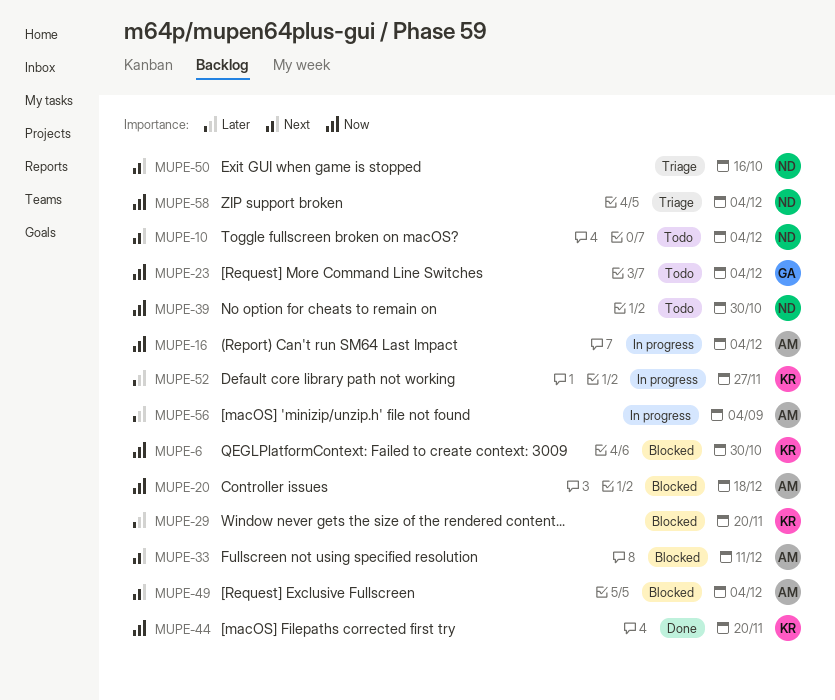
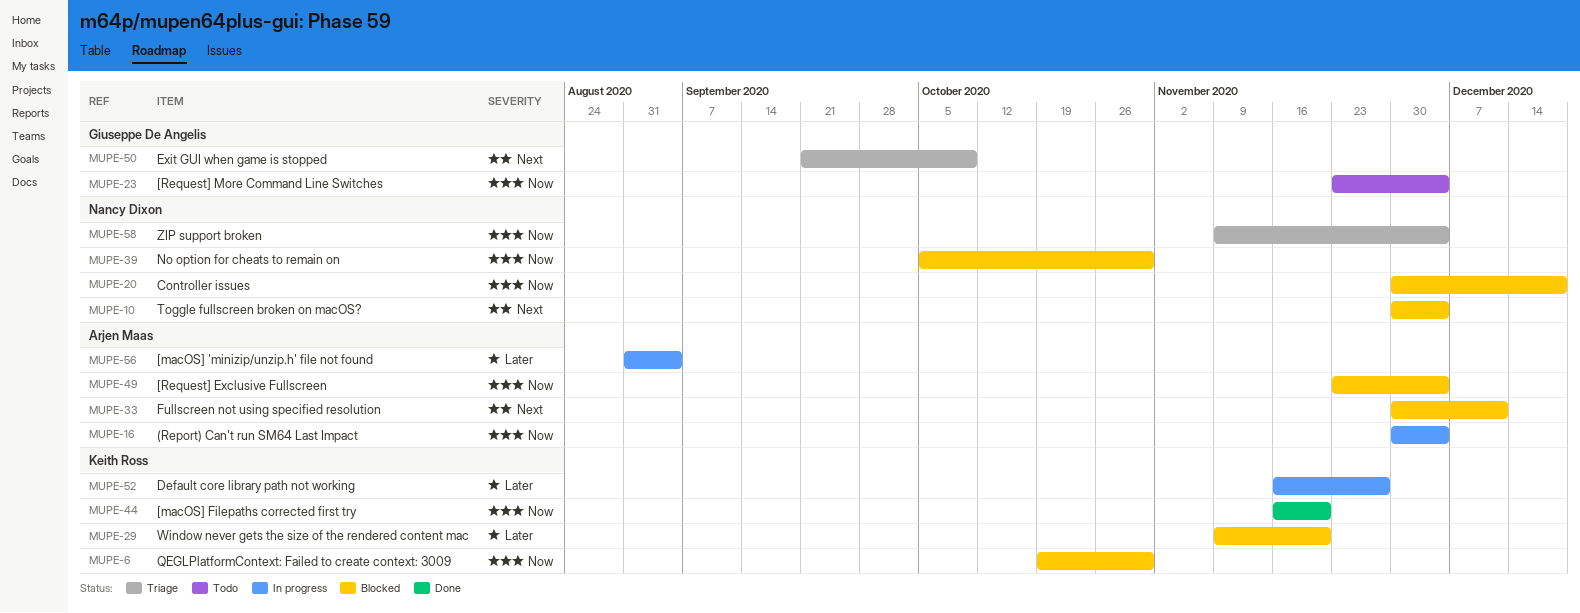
MUPE-10, status: Todo -> Blocked
MUPE-20, owner: Arjen Maas -> Nancy Dixon
MUPE-39, status: Todo -> Blocked
MUPE-49, priority: Next -> Now
MUPE-50, owner: Nancy Dixon -> Giuseppe De Angelis
MUPE-50, due: Oct 16 -> Oct 9

